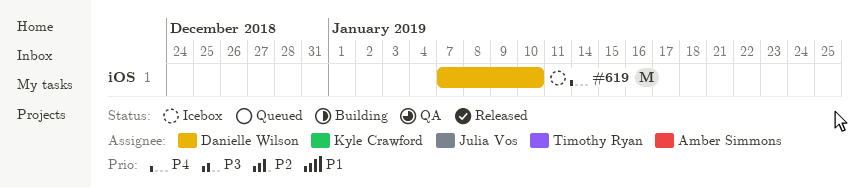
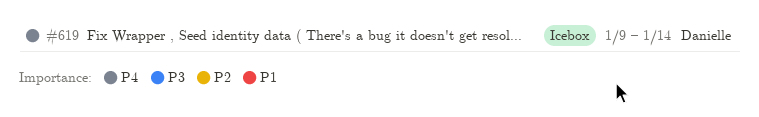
#619, start: Jan 7 -> Jan 9
#619, due: Jan 10 -> Jan 14

